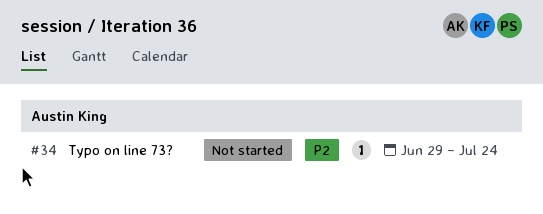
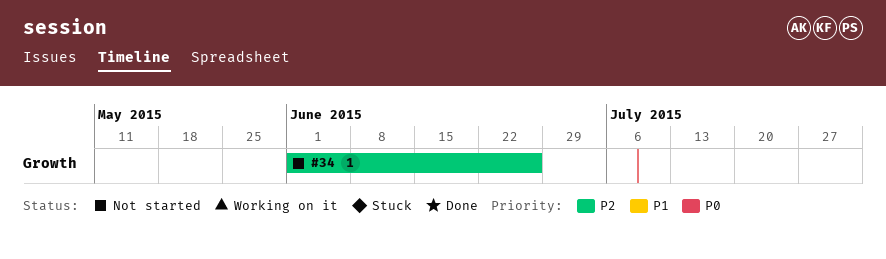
#34, start: Jun 29 -> Jun 1
#34, due: Jul 24 -> Jun 26

